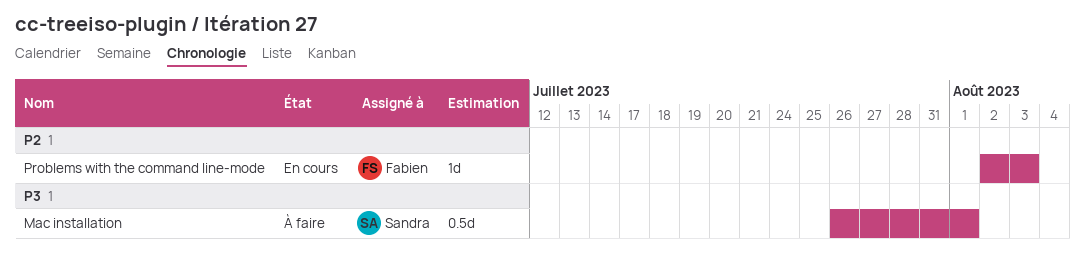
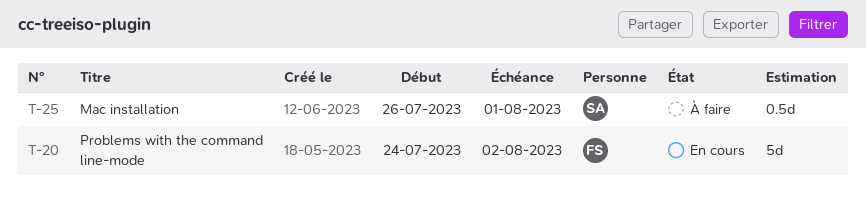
Problems with the command line-mode, estimate: 1d -> 5d
Problems with the command line-mode, start: Aug 2 -> Jul 24
Problems with the command line-mode, due: Aug 3 -> Aug 2

